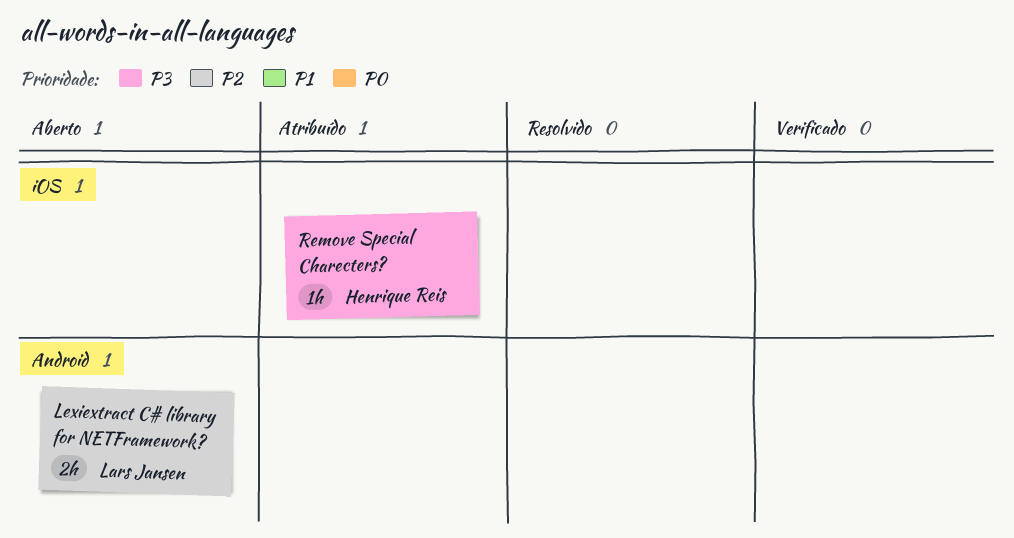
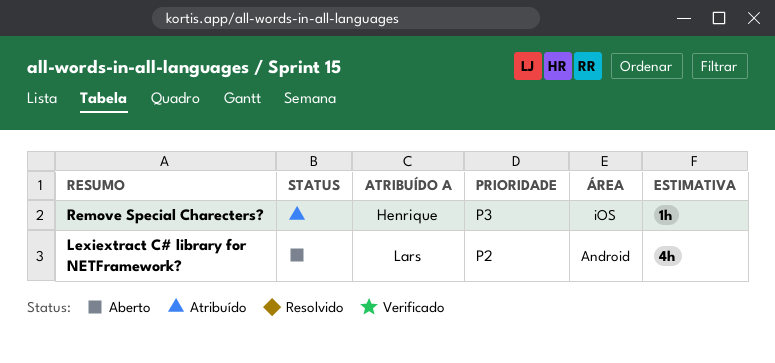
Lexiextract C# library for NETFramework?, estimate: 2h -> 4h

